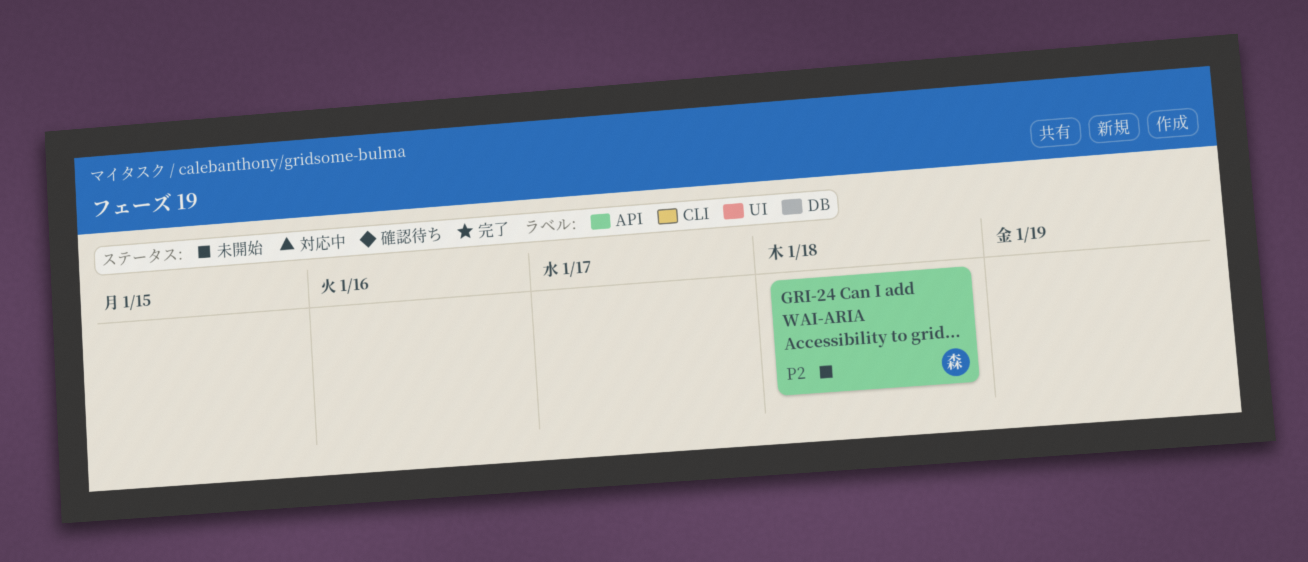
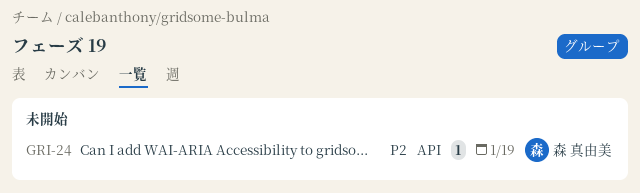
GRI-24, due: Jan 18 -> Jan 19

